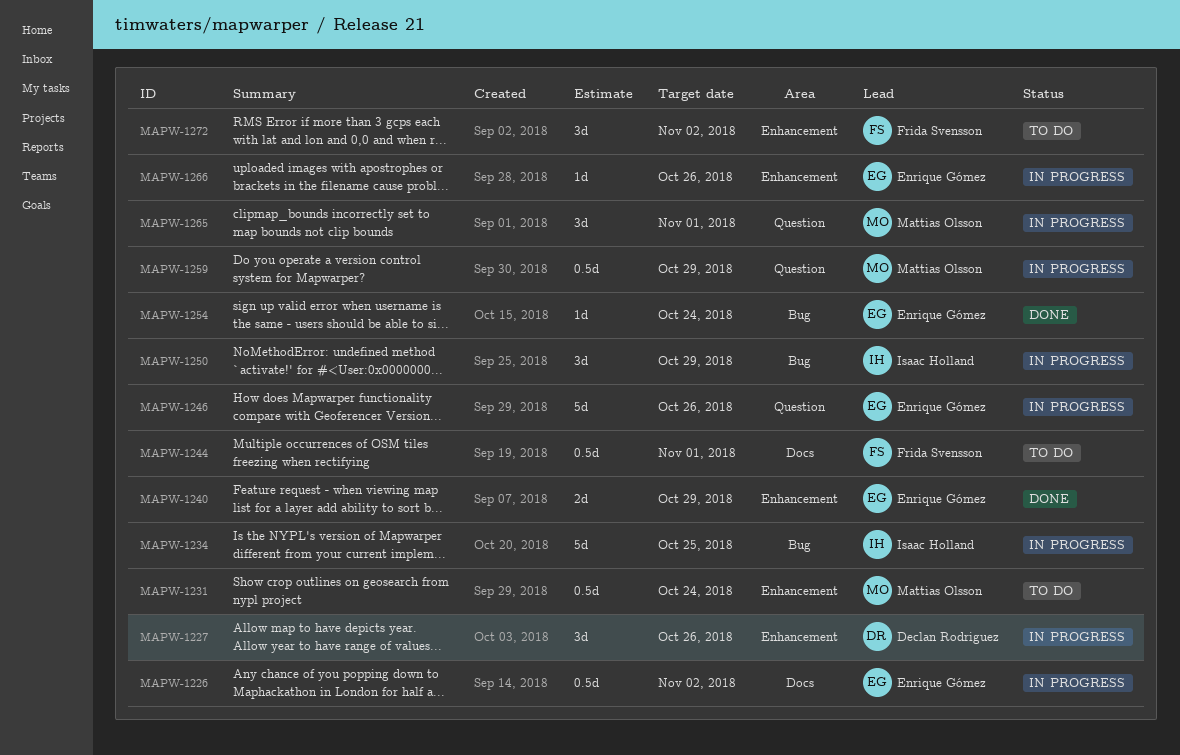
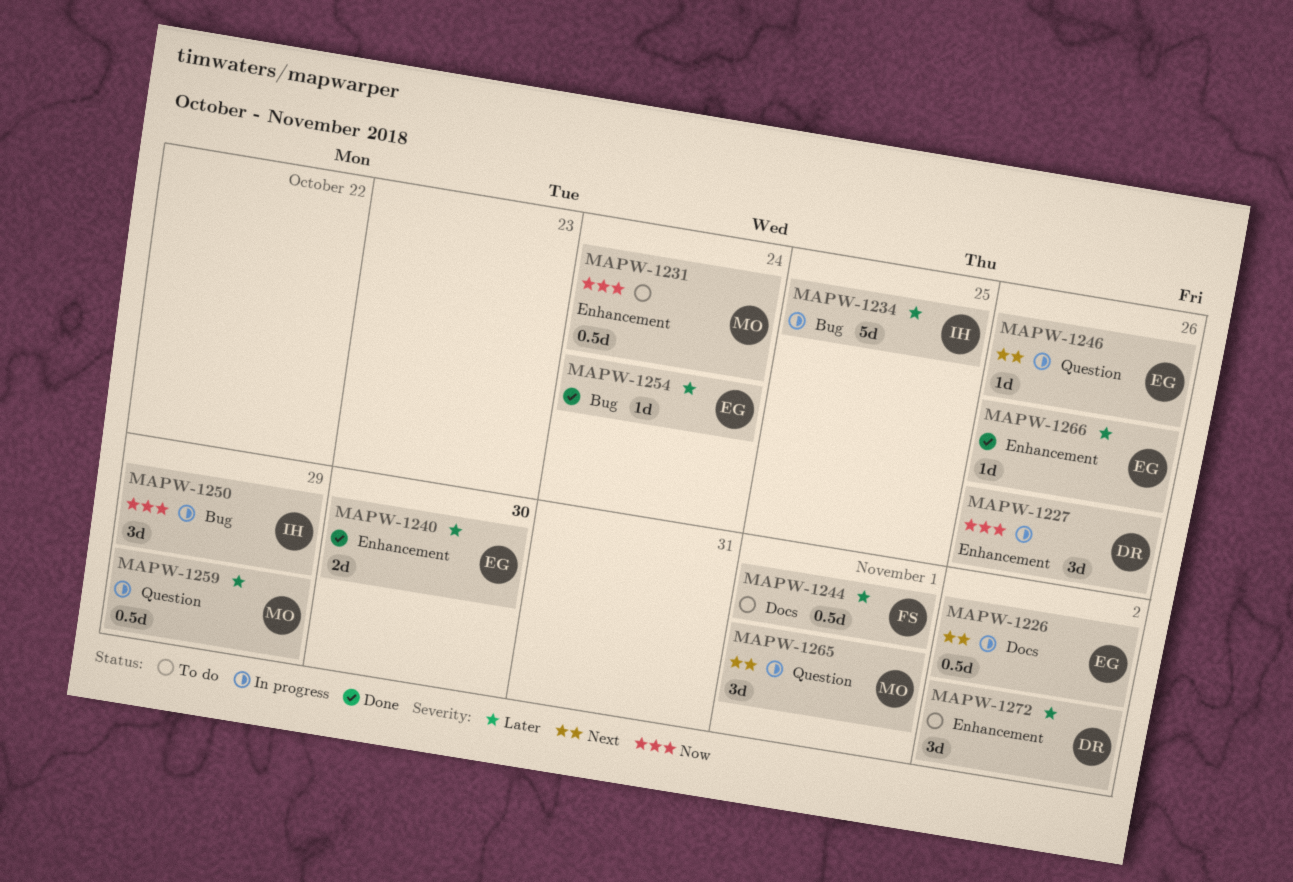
MAPW-1240, due: Oct 29 -> Oct 30
MAPW-1246, estimate: 5d -> 1d
MAPW-1266, status: In progress -> Done
MAPW-1272, owner: Frida Svensson -> Declan Rodriguez

